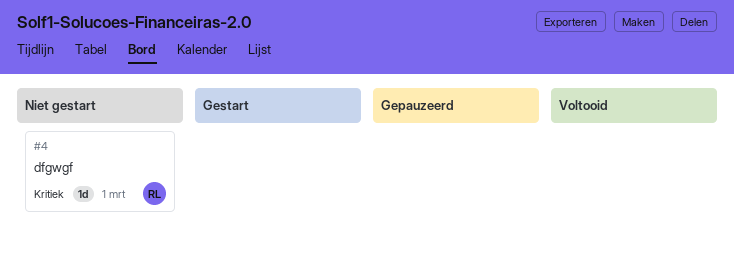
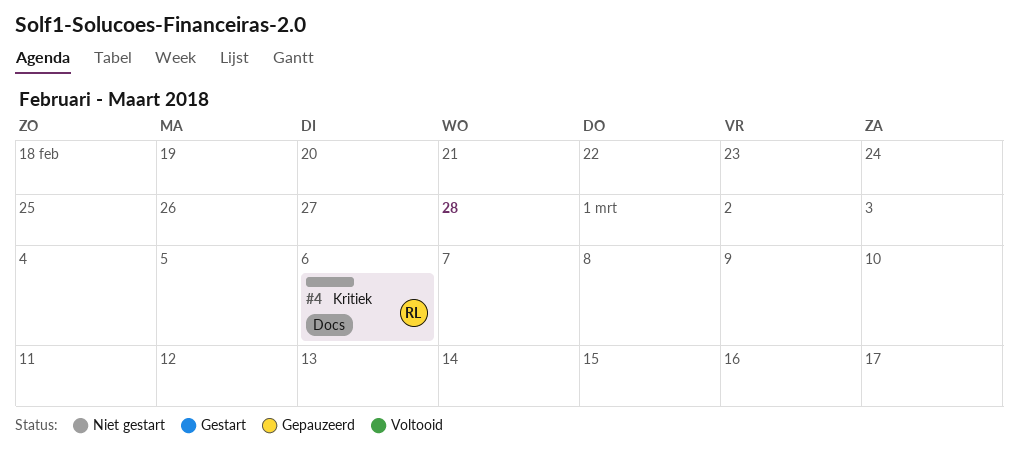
#4, due: Mar 1 -> Mar 6

